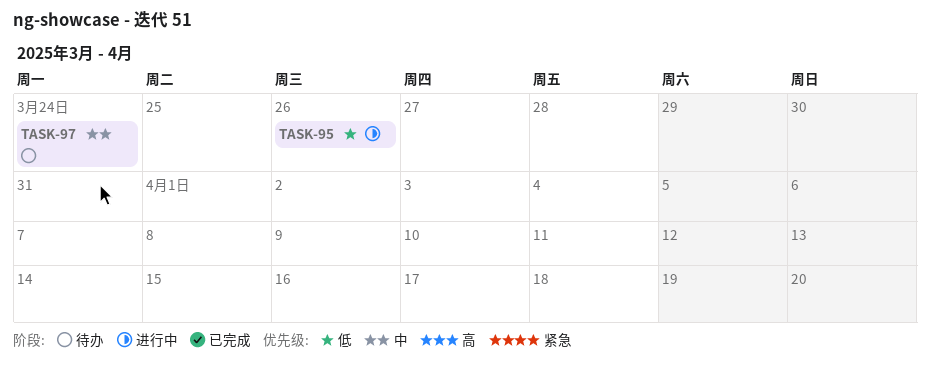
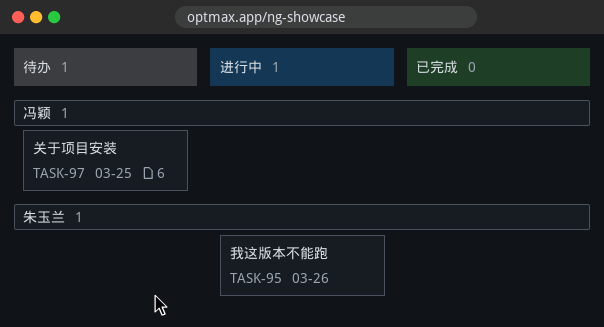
TASK-97, due: Mar 24 -> Mar 25

